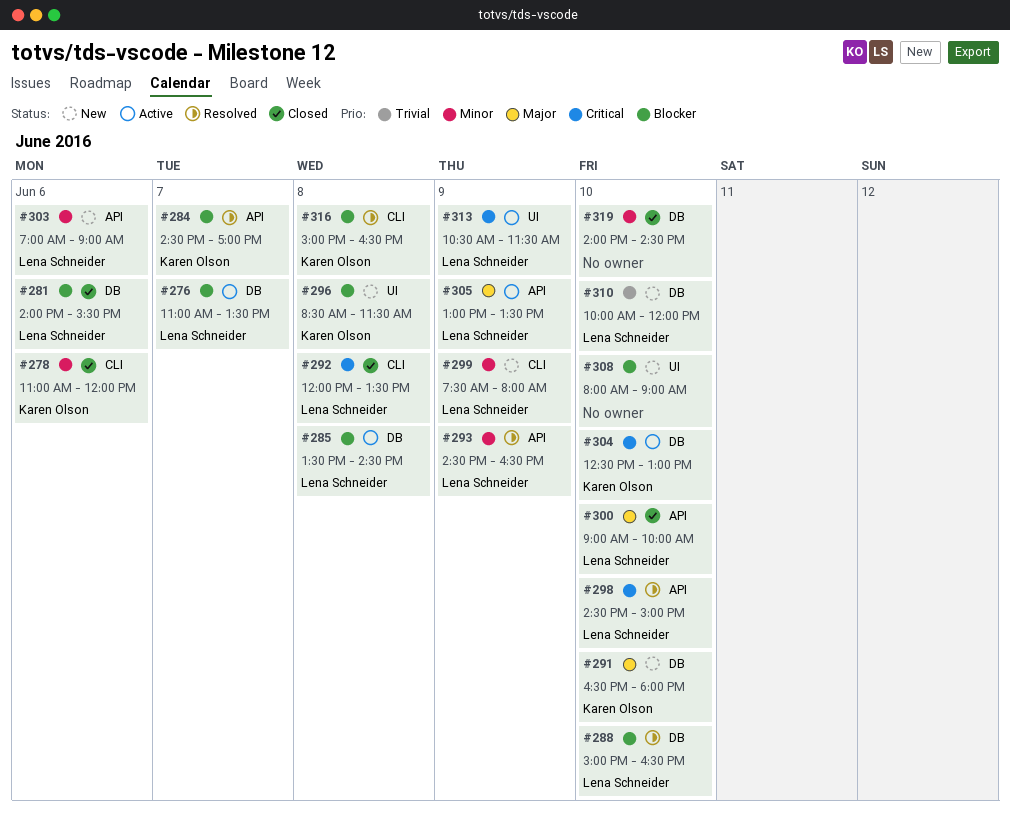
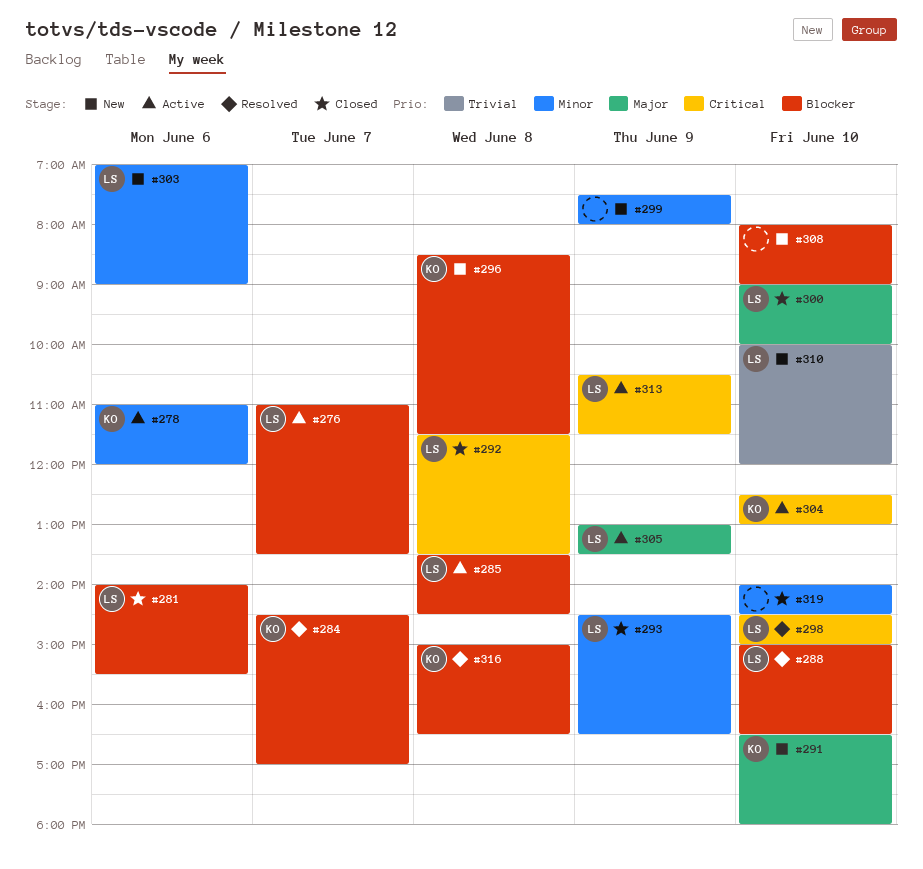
#278, status: Closed -> Active
#292, begins: 12:00 -> 11:30
#293, status: Resolved -> Closed
#299, owner: Lena Schneider -> none

